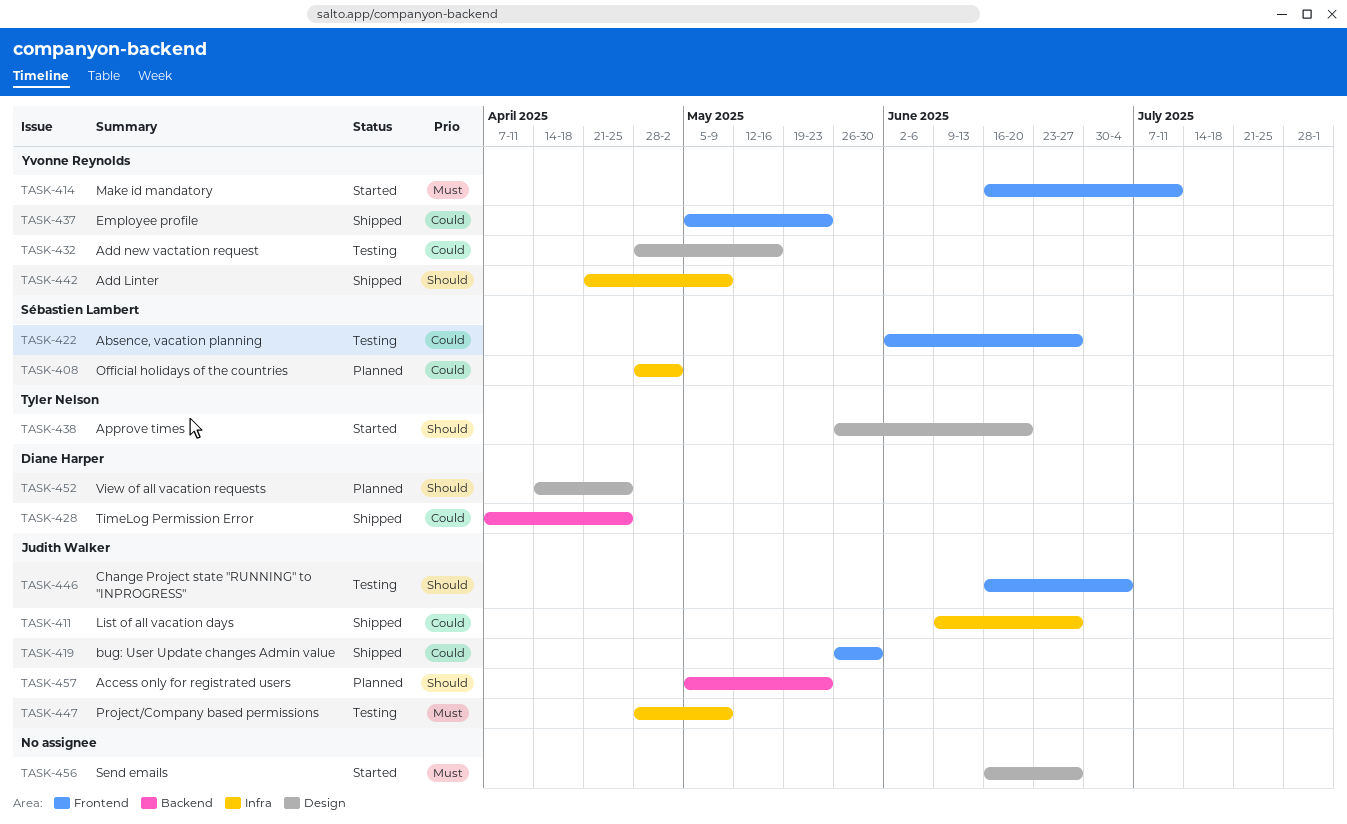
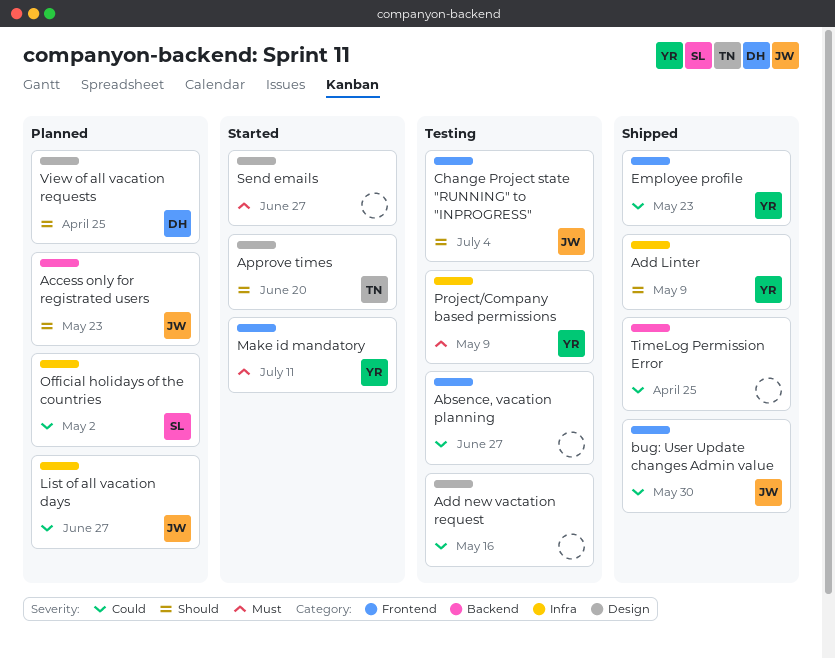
Absence, vacation planning, owner: Sébastien Lambert -> none
Add new vactation request, owner: Yvonne Reynolds -> none
List of all vacation days, status: Shipped -> Planned
Project/Company based permissions, owner: Judith Walker -> Yvonne Reynolds
TimeLog Permission Error, owner: Diane Harper -> none

